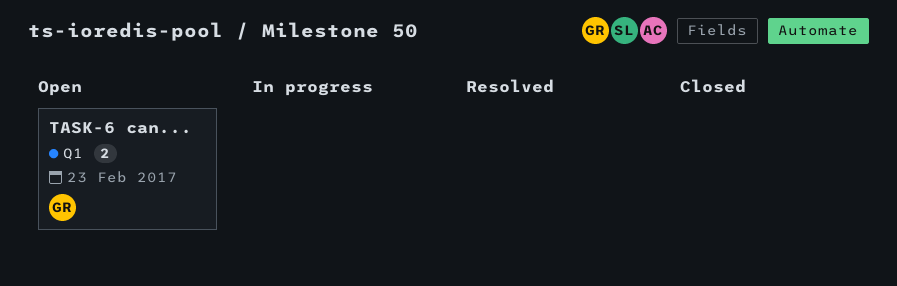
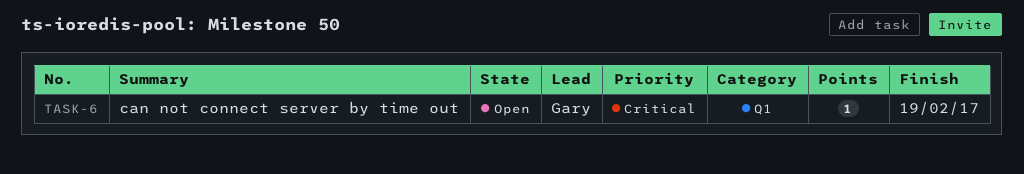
TASK-6, estimate: 2 -> 1
TASK-6, due: Feb 23 -> Feb 19

